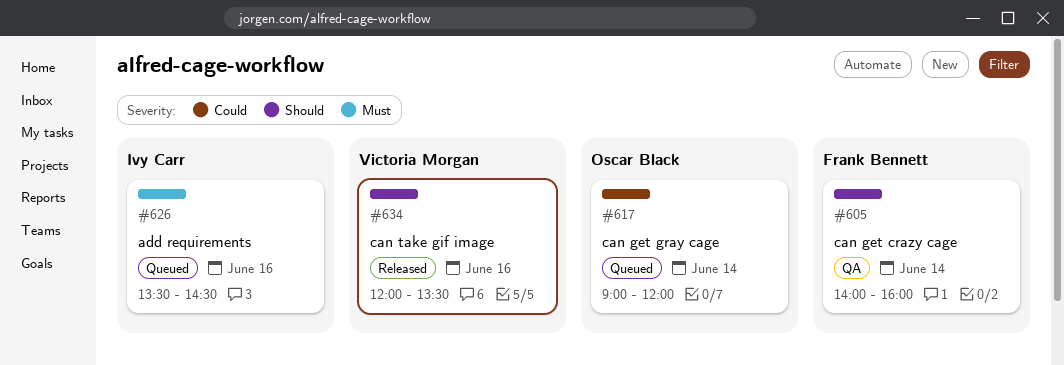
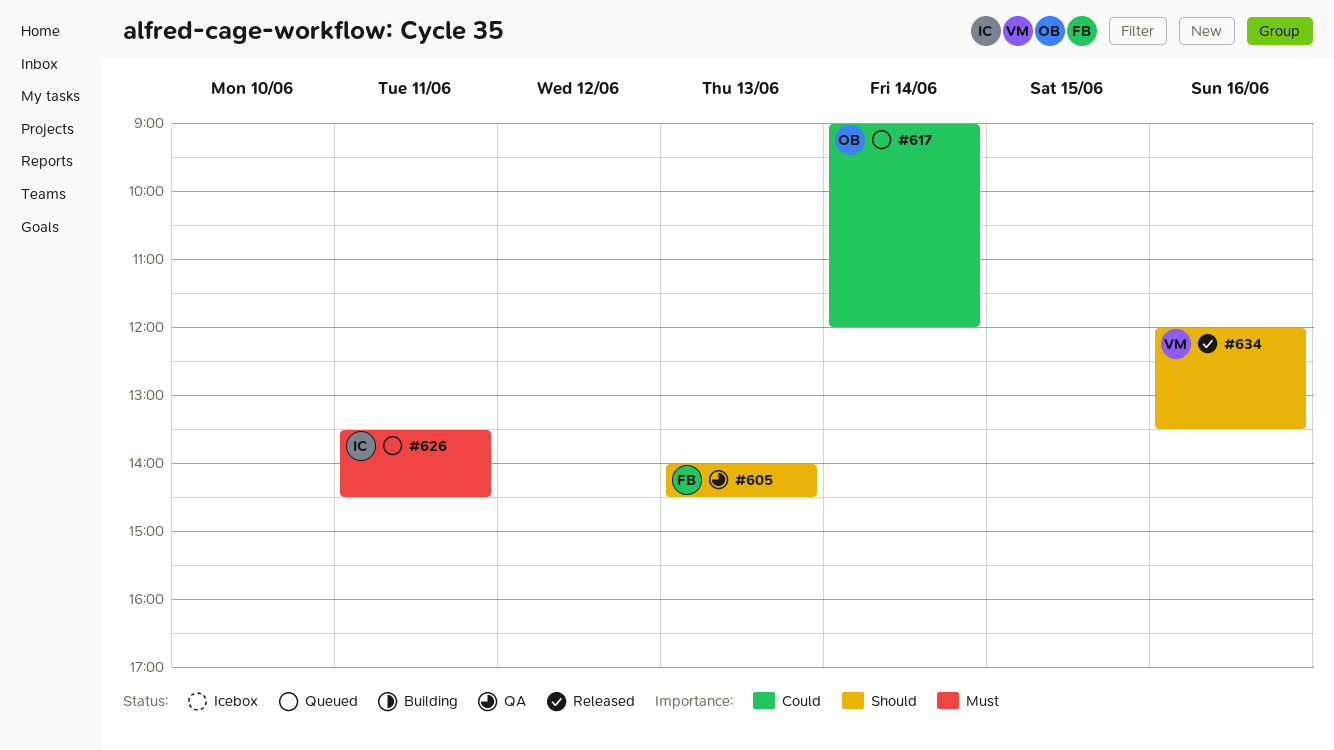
#605, day: Jun 14 -> Jun 13
#605, ends: 16:00 -> 14:30
#626, day: Jun 16 -> Jun 11

